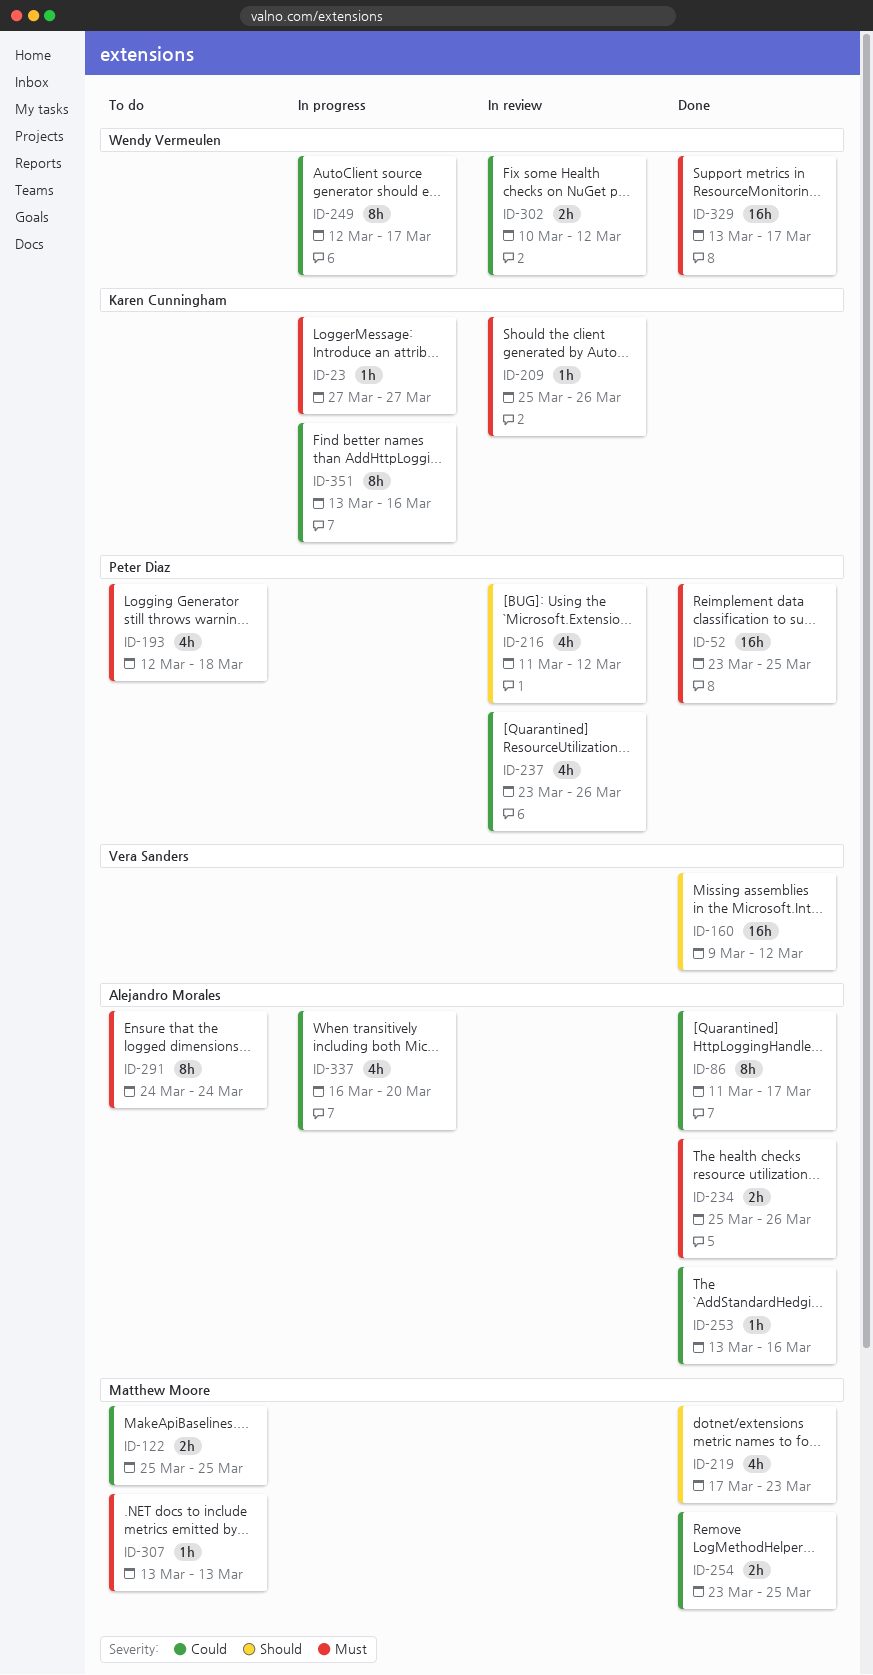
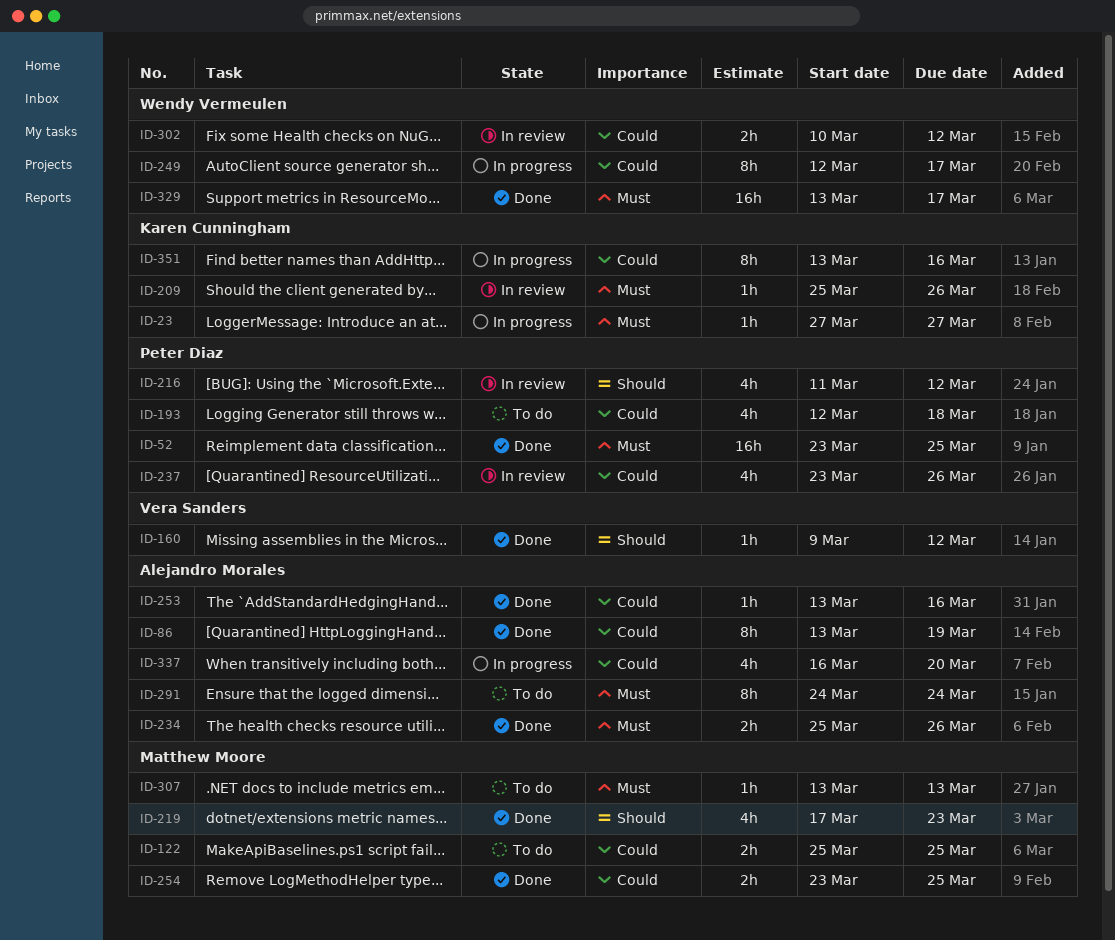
ID-86, start: Mar 11 -> Mar 13
ID-86, due: Mar 17 -> Mar 19
ID-160, estimate: 16h -> 1h
ID-193, priority: Must -> Could

